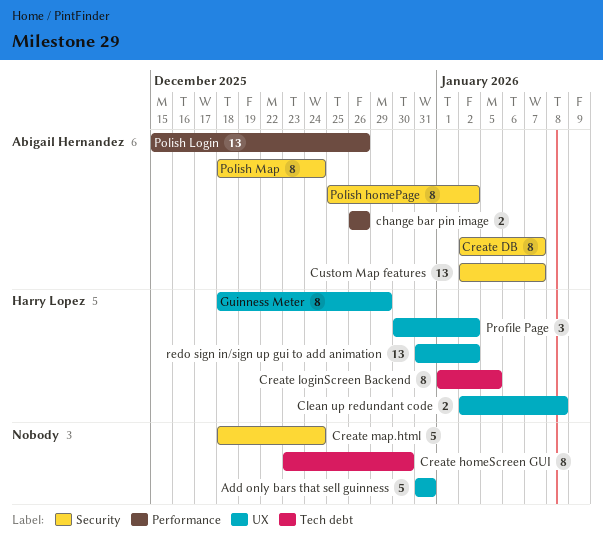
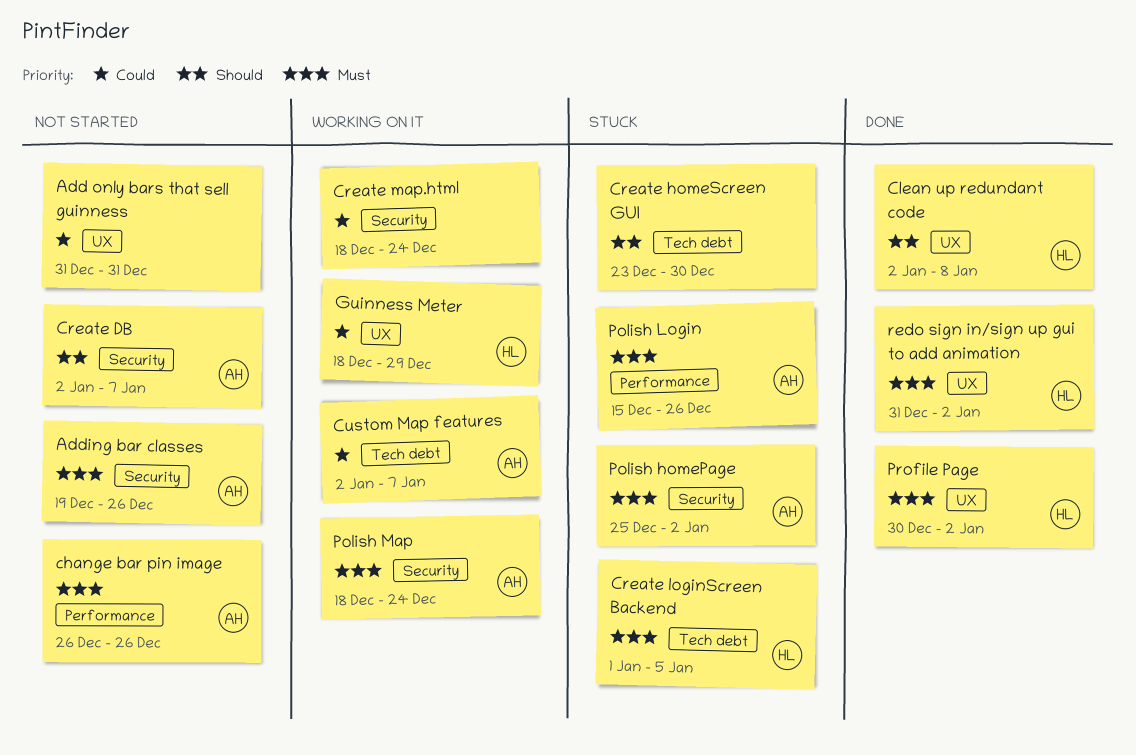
Adding bar classes: none -> present
Custom Map features, label: Security -> Tech debt

